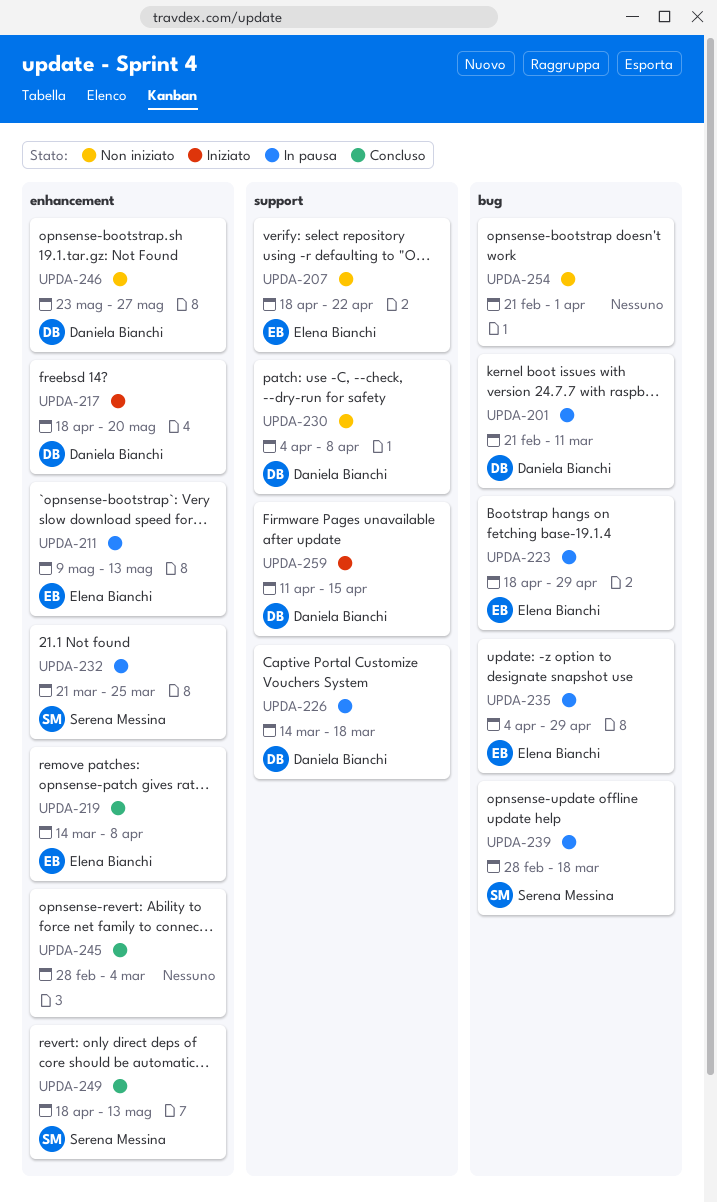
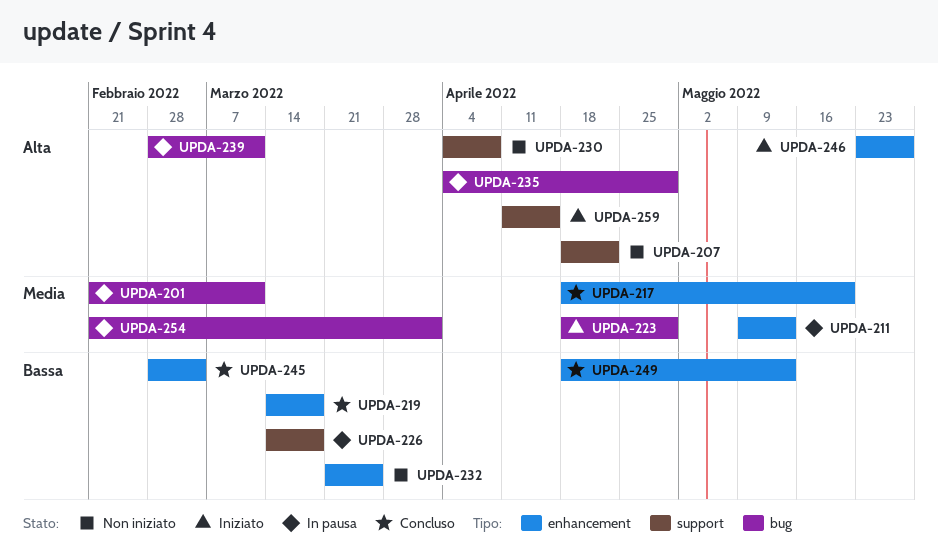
UPDA-217, status: Iniziato -> Concluso
UPDA-219, due: Apr 8 -> Mar 18
UPDA-223, status: In pausa -> Iniziato
UPDA-232, status: In pausa -> Non iniziato
UPDA-239, due: Mar 18 -> Mar 11
UPDA-246, status: Non iniziato -> Iniziato
UPDA-254, status: Non iniziato -> In pausa

